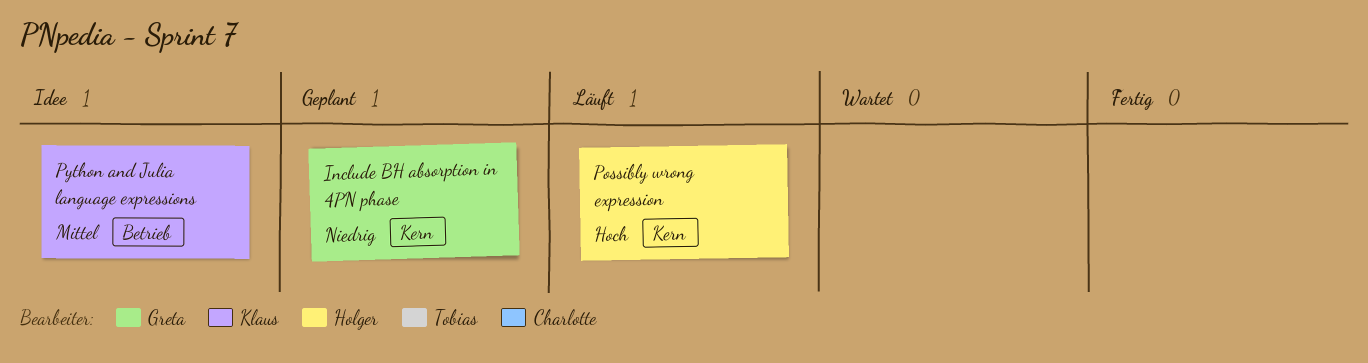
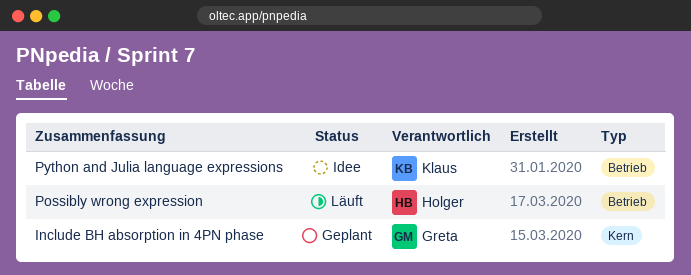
Possibly wrong expression, label: Kern -> Betrieb

